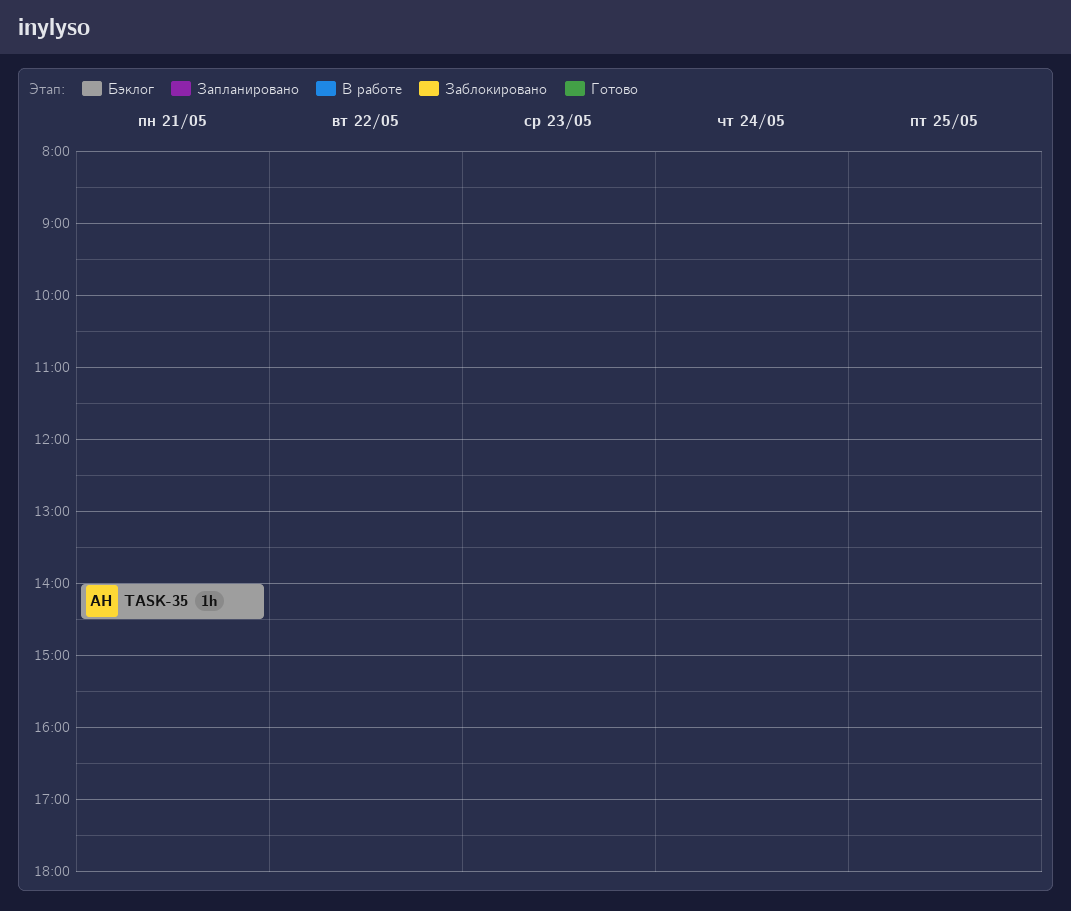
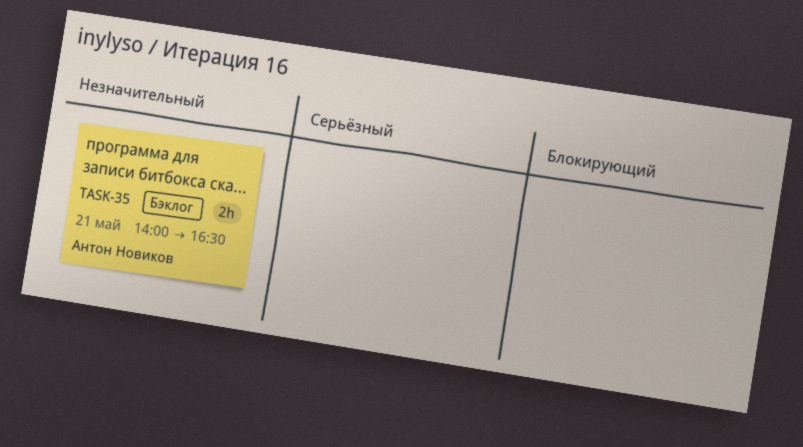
TASK-35, estimate: 1h -> 2h
TASK-35, ends: 14:30 -> 16:30

